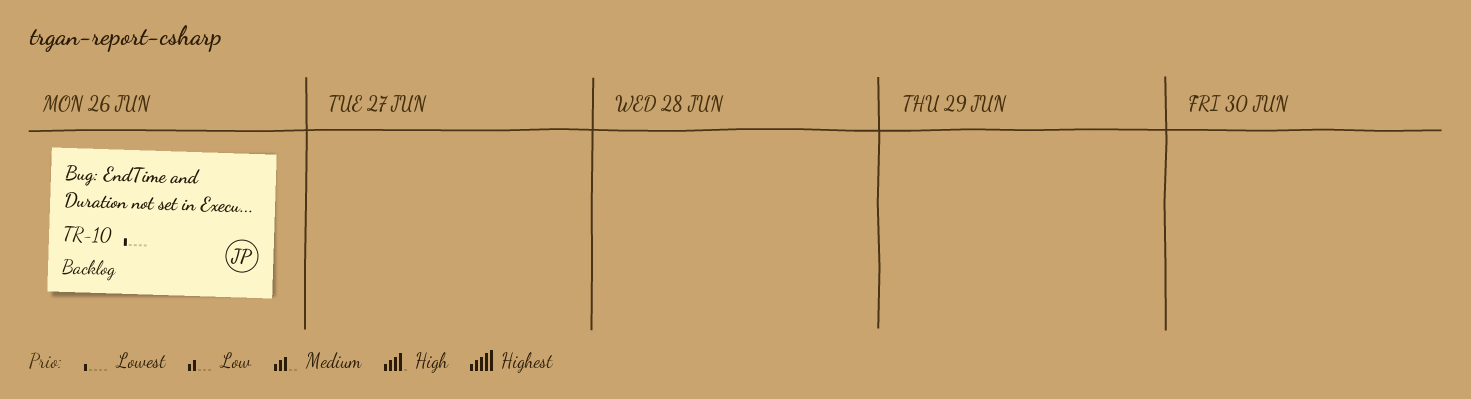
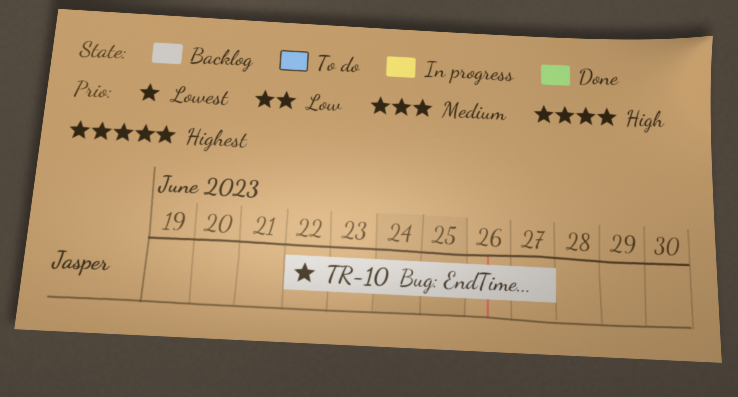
TR-10, due: Jun 26 -> Jun 27

